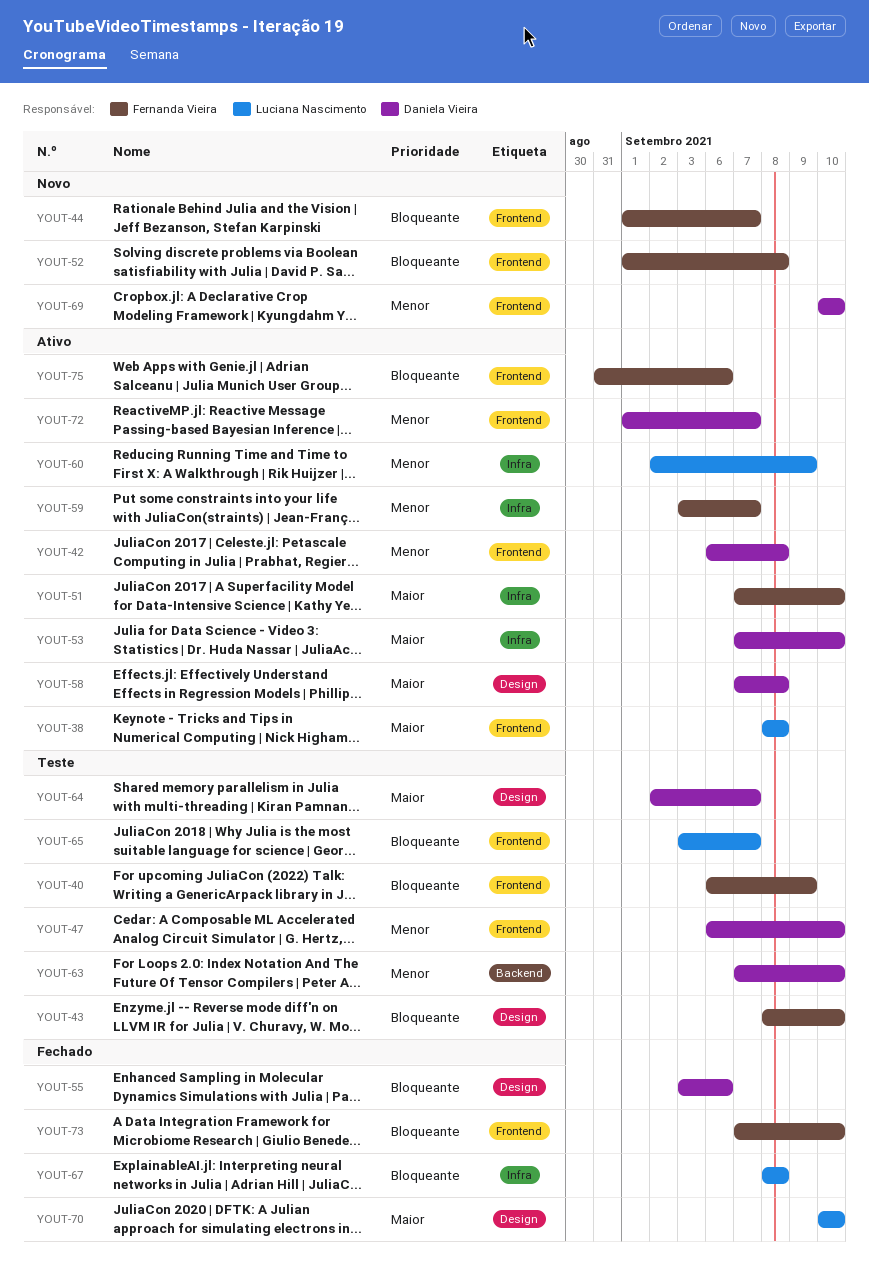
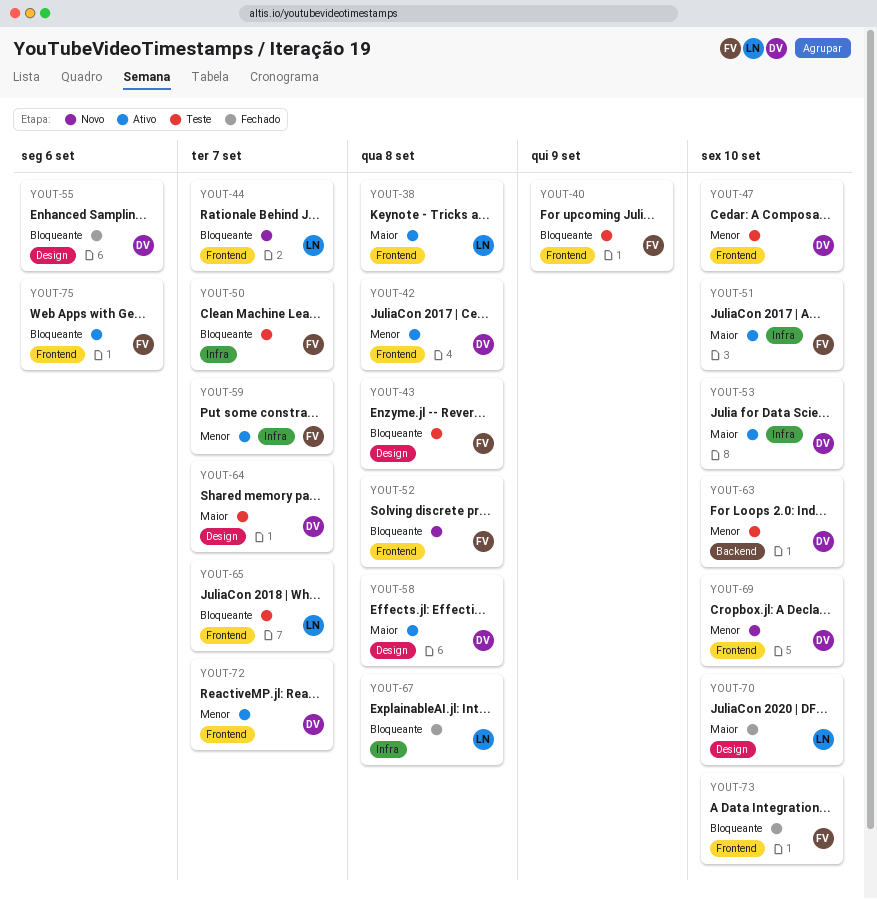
YOUT-43, due: Sep 10 -> Sep 8
YOUT-44, owner: Fernanda Vieira -> Luciana Nascimento
YOUT-50: none -> present
YOUT-60: present -> none

